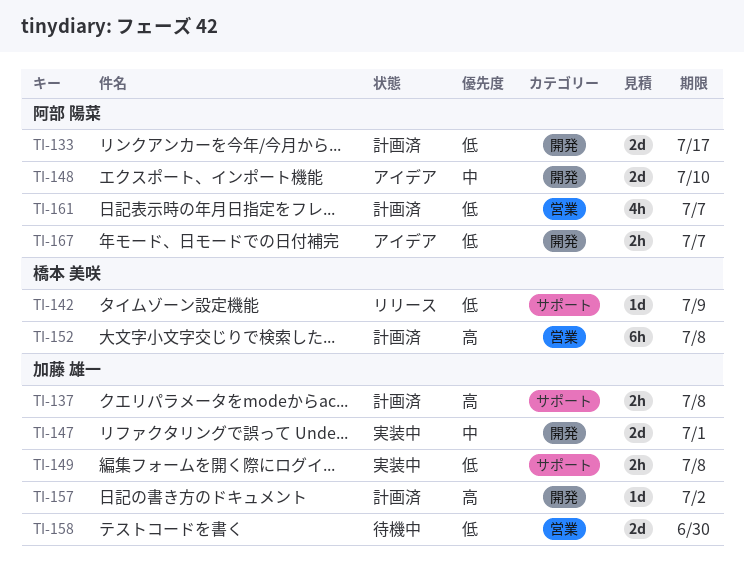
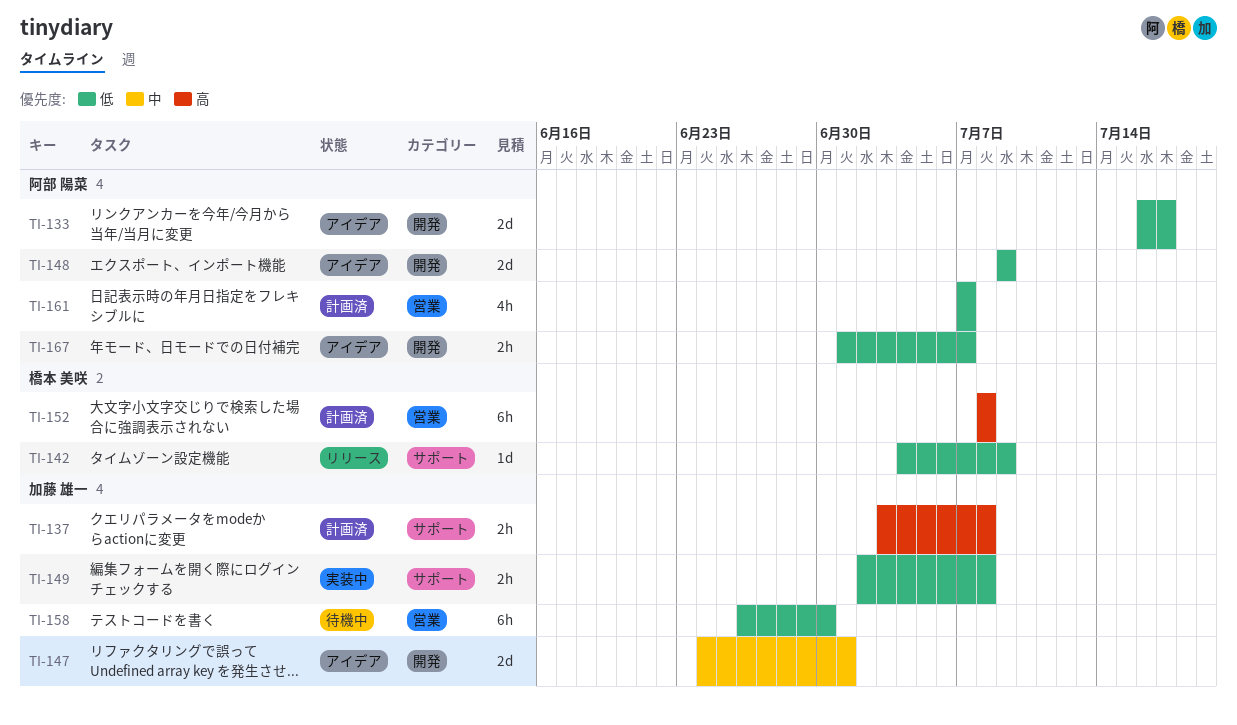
TI-133, status: 計画済 -> アイデア
TI-147, status: 実装中 -> アイデア
TI-148, priority: 中 -> 低
TI-148, due: Jul 10 -> Jul 9
TI-157: present -> none
TI-158, estimate: 2d -> 6h

